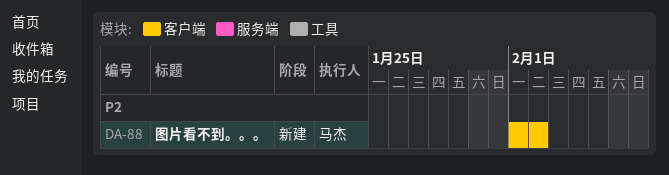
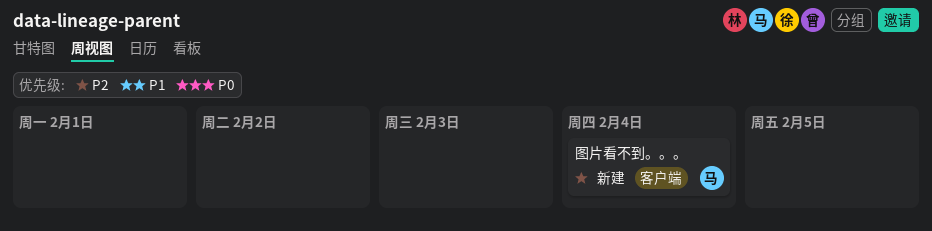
图片看不到。。。, due: Feb 2 -> Feb 4

